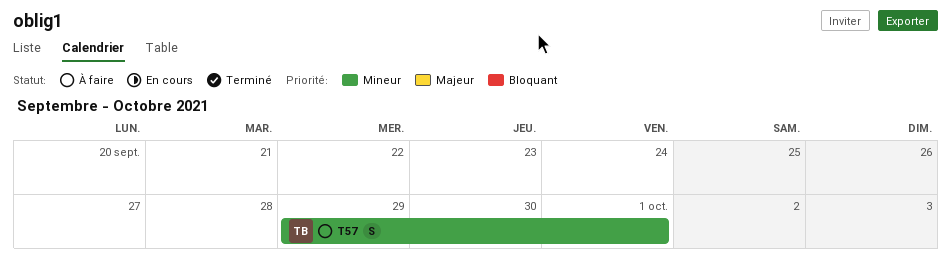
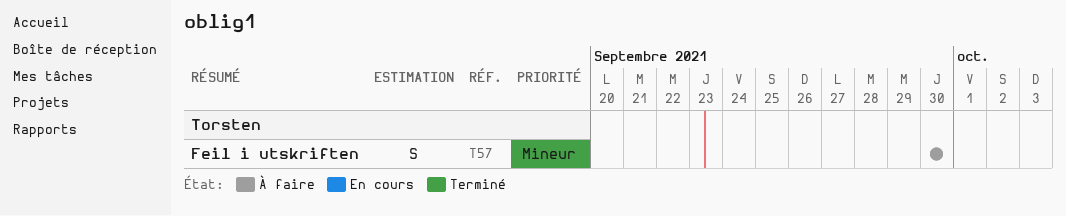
T57, start: Sep 29 -> Sep 30
T57, due: Oct 1 -> Sep 30

